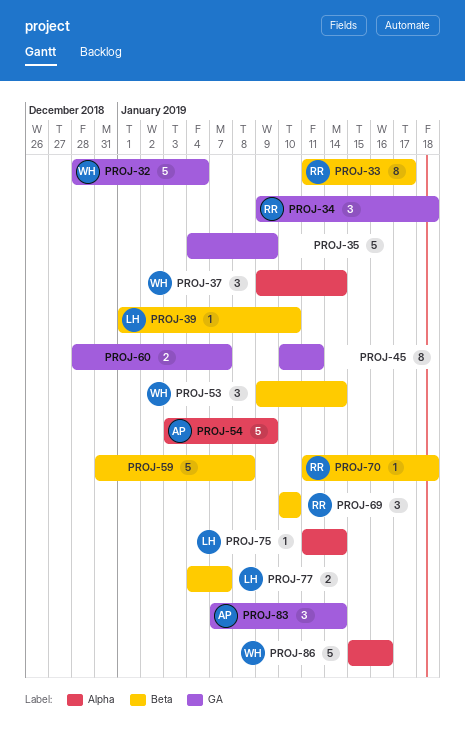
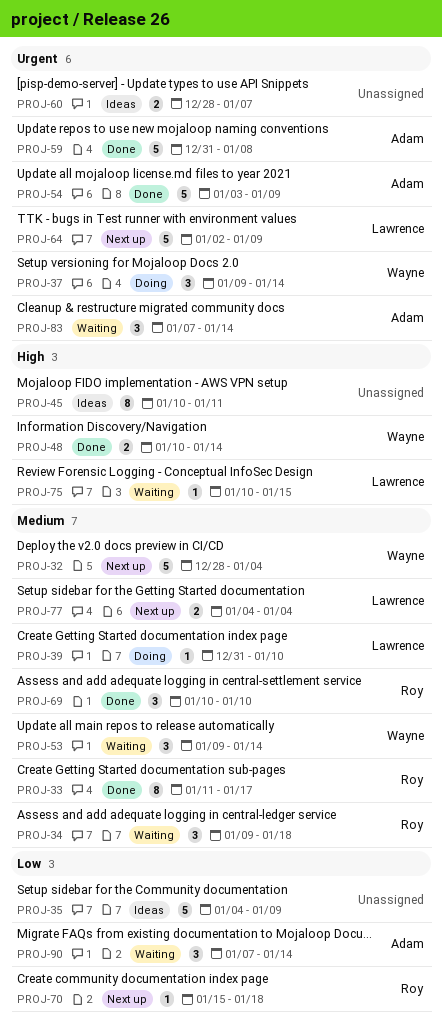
PROJ-39, start: Jan 1 -> Dec 31
PROJ-48: none -> present
PROJ-59, owner: none -> Adam
PROJ-64: none -> present
PROJ-70, start: Jan 11 -> Jan 15
PROJ-75, start: Jan 11 -> Jan 10
PROJ-75, due: Jan 14 -> Jan 15
PROJ-77, due: Jan 7 -> Jan 4
PROJ-86: present -> none
PROJ-90: none -> present

